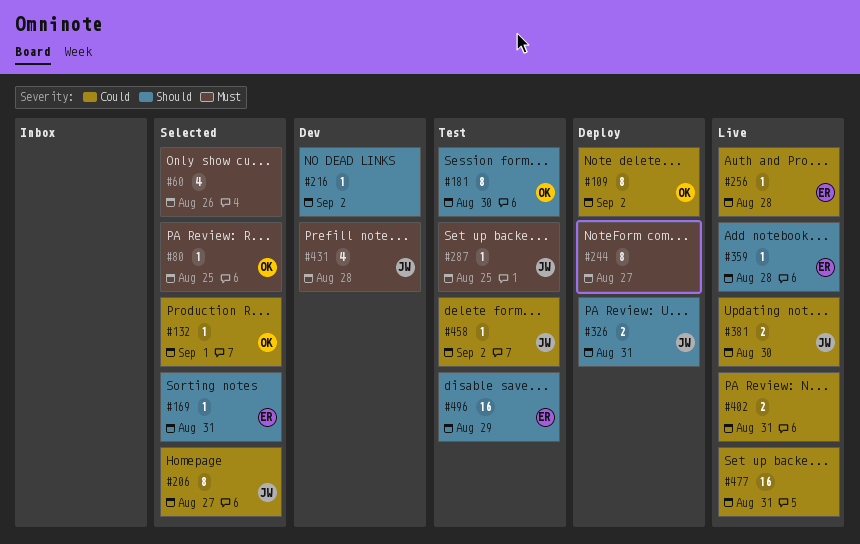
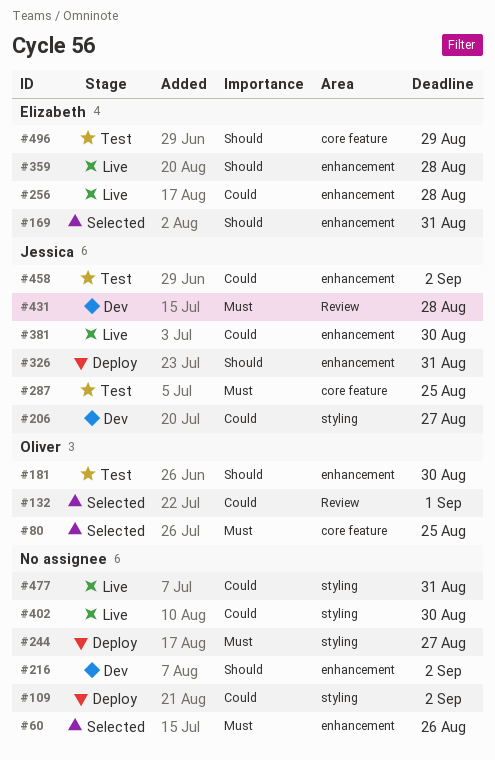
#109, owner: Oliver -> none
#206, status: Selected -> Dev
#402, due: Aug 31 -> Aug 30

